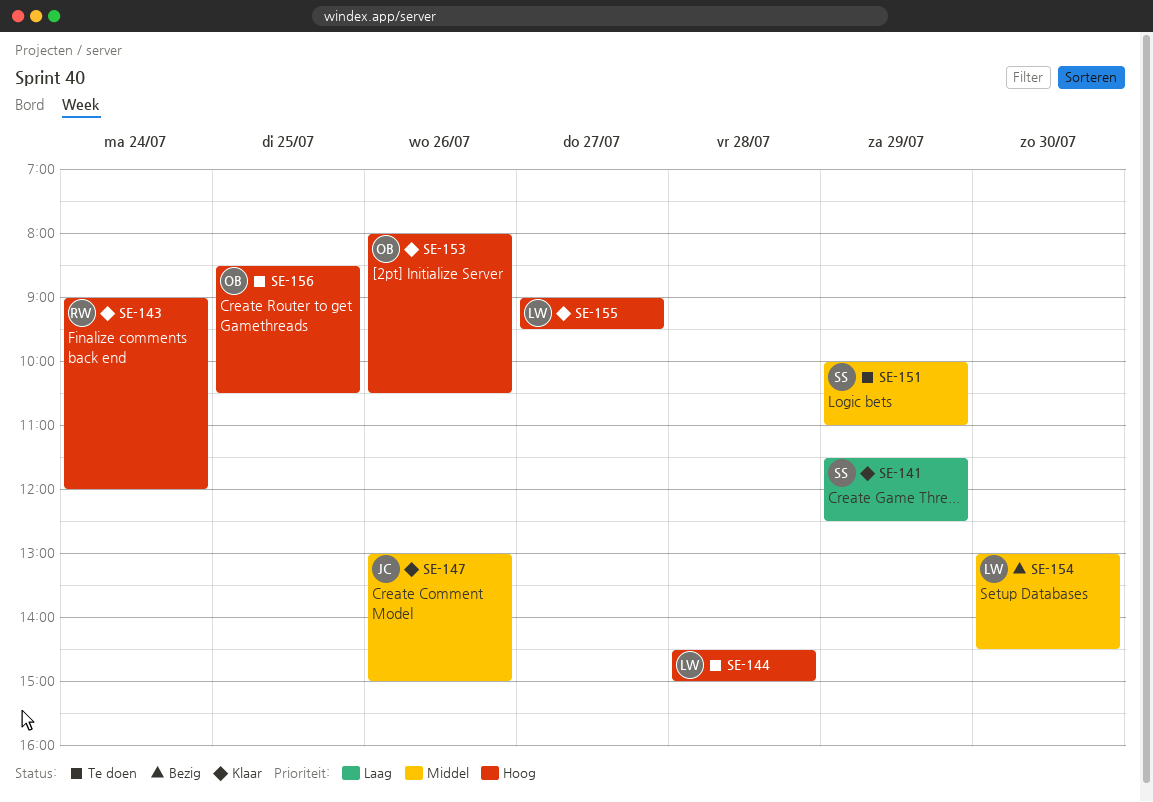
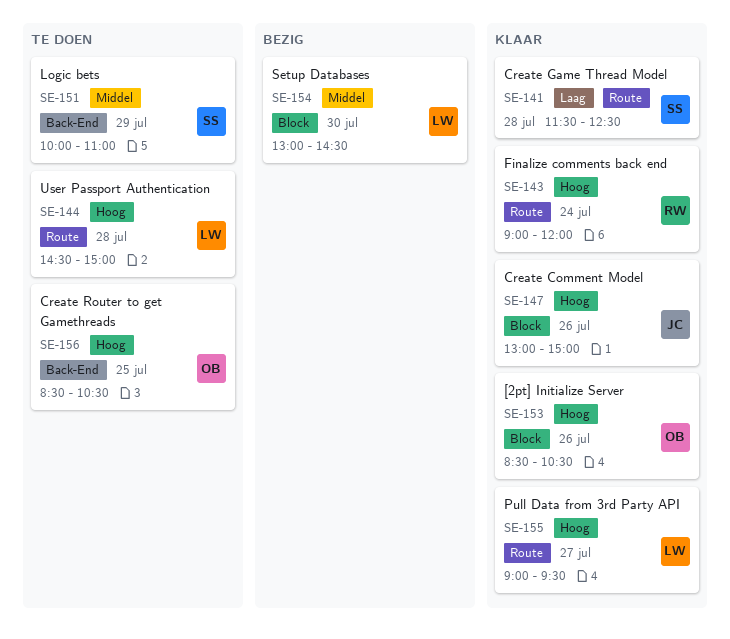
SE-141, day: Jul 29 -> Jul 28
SE-147, priority: Middel -> Hoog
SE-153, begins: 08:00 -> 08:30

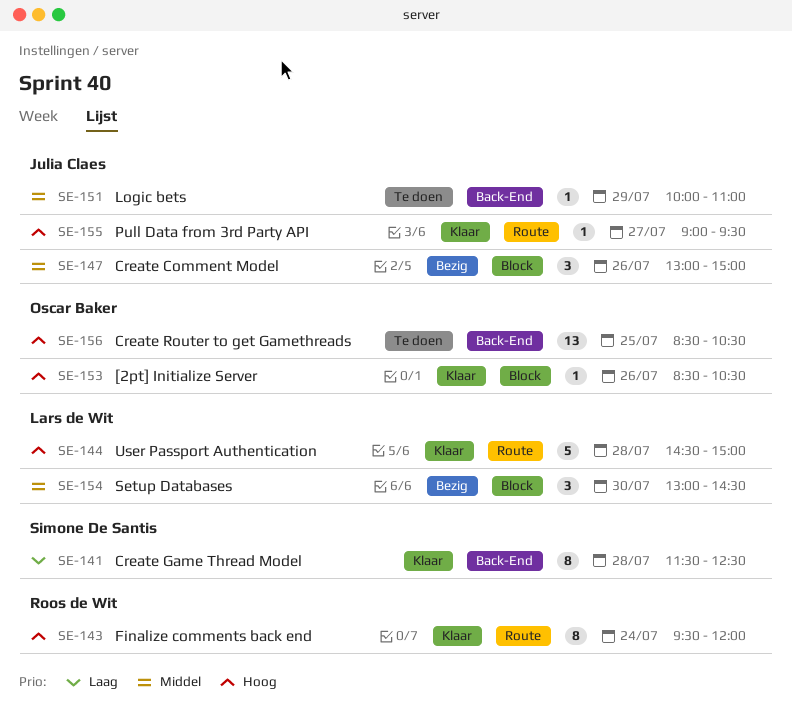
SE-141, label: Route -> Back-End
SE-143, begins: 09:00 -> 09:30
SE-144, status: Te doen -> Klaar
SE-147, status: Klaar -> Bezig
SE-147, priority: Hoog -> Middel
SE-151, owner: Simone De Santis -> Julia Claes
SE-155, owner: Lars de Wit -> Julia Claes

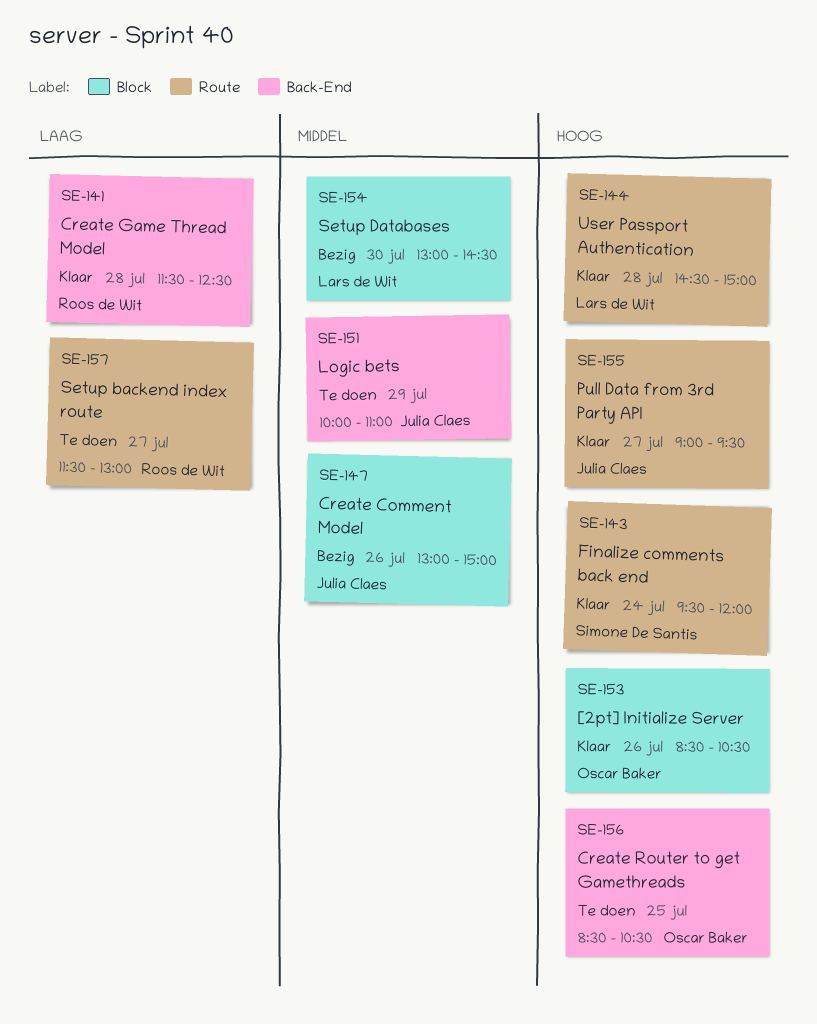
SE-141, owner: Simone De Santis -> Roos de Wit
SE-143, owner: Roos de Wit -> Simone De Santis
SE-157: none -> present

